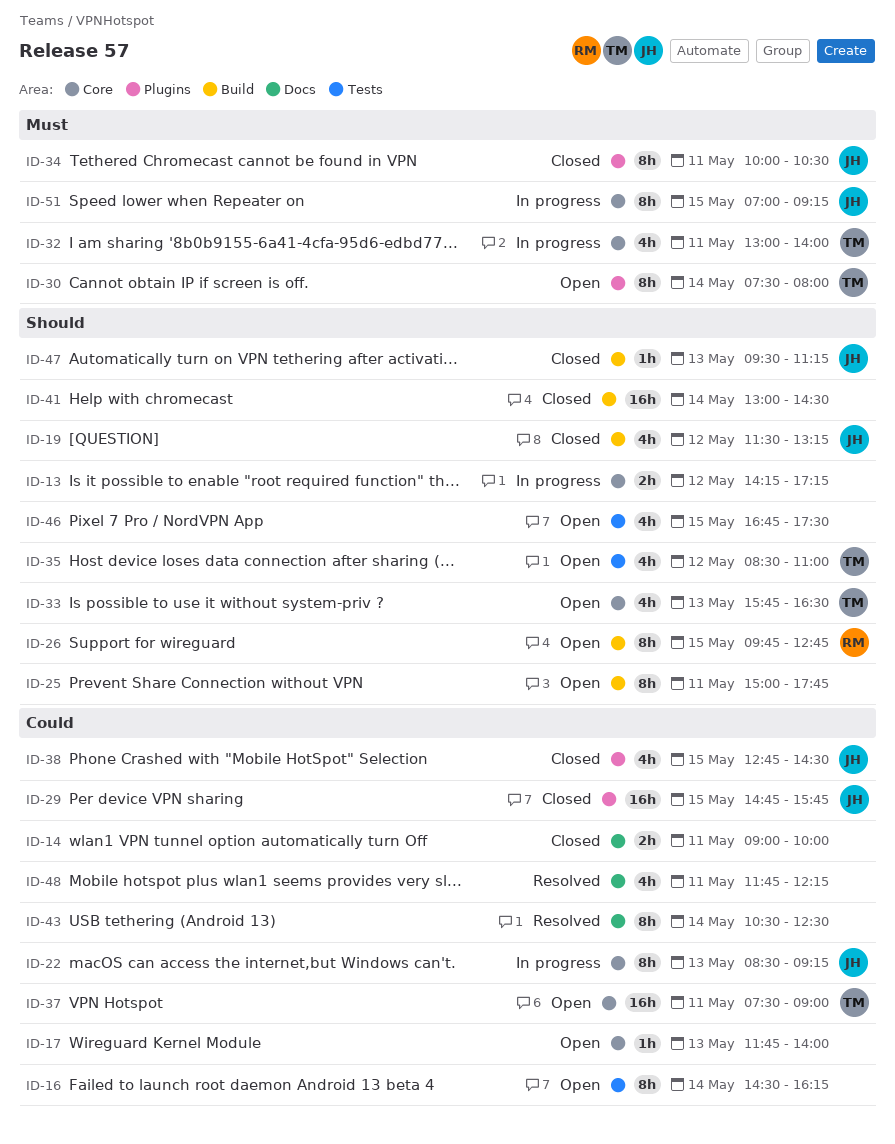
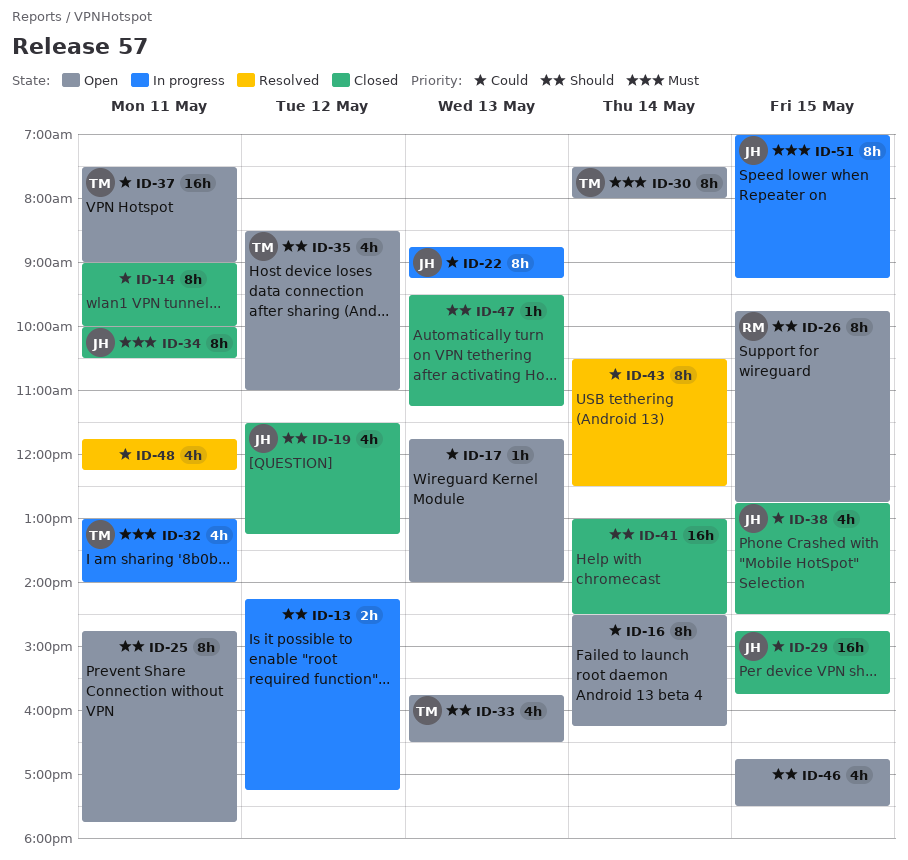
ID-14, estimate: 2h -> 8h
ID-22, begins: 08:30 -> 08:45
ID-25, begins: 15:00 -> 14:45
ID-47, owner: JH -> none

